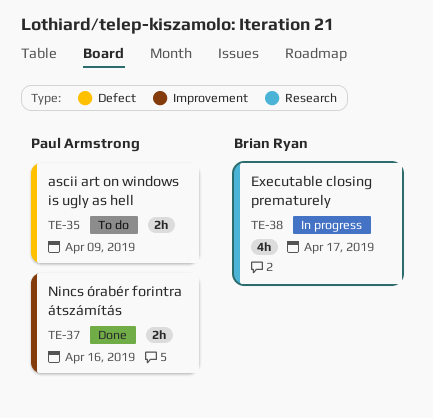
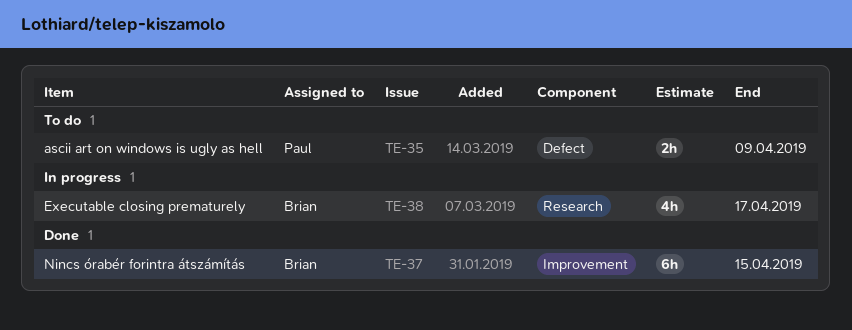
TE-37, owner: Paul Armstrong -> Brian Ryan
TE-37, estimate: 2h -> 6h
TE-37, due: Apr 16 -> Apr 15

